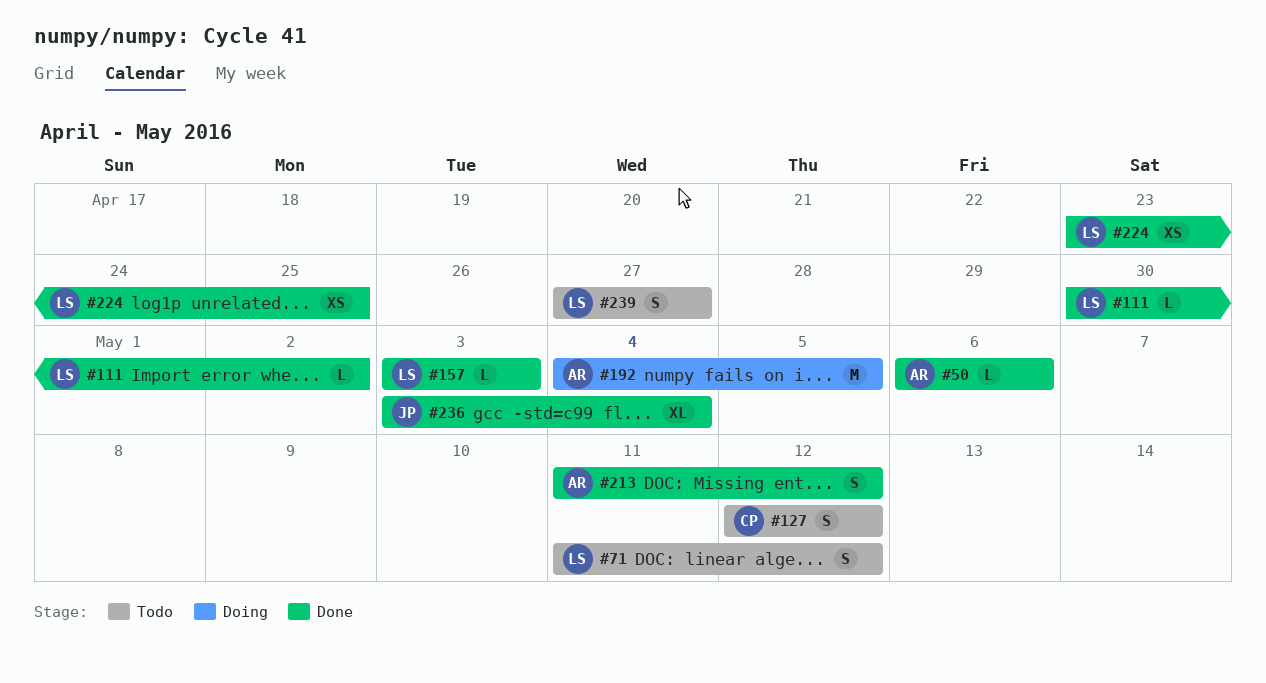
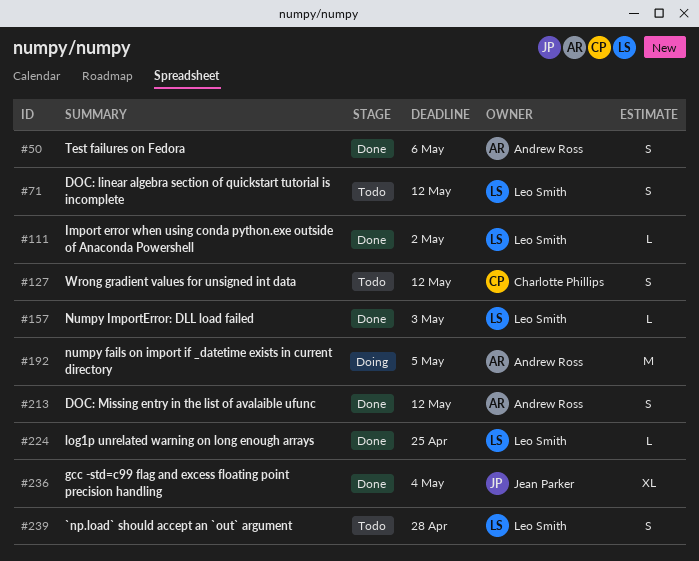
#50, estimate: L -> S
#224, estimate: XS -> L
#239, due: Apr 27 -> Apr 28

